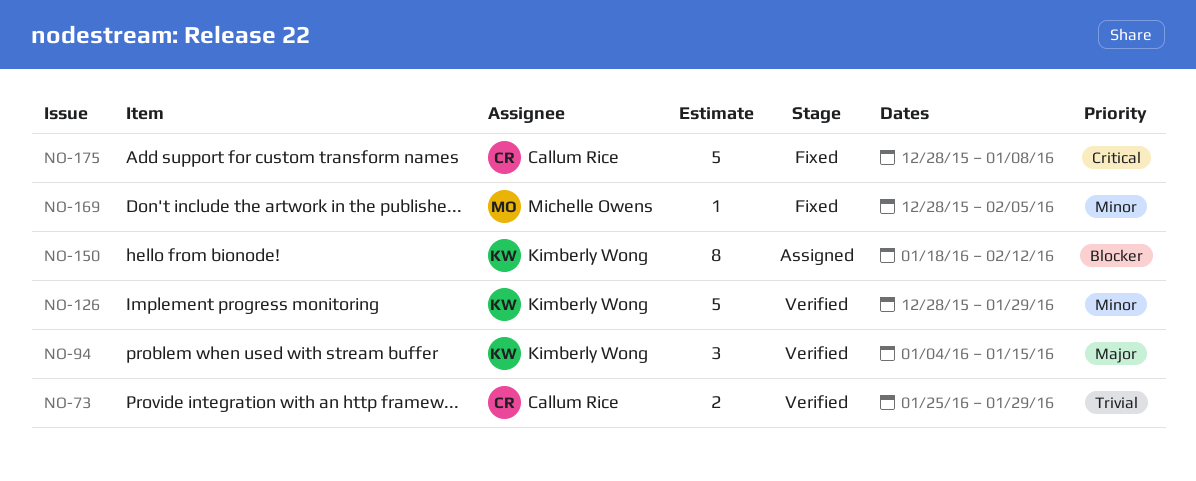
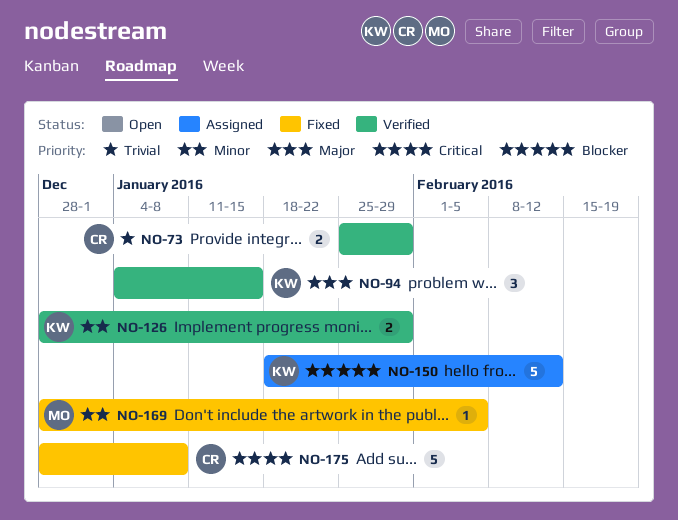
NO-126, estimate: 5 -> 2
NO-150, estimate: 8 -> 5

